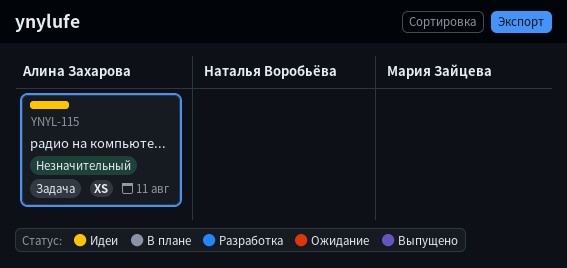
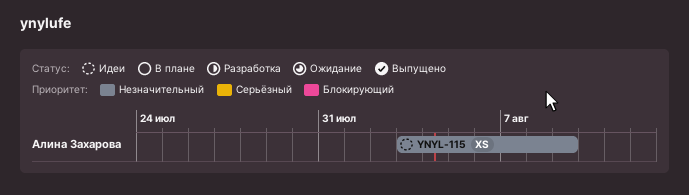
YNYL-115, due: Aug 11 -> Aug 9

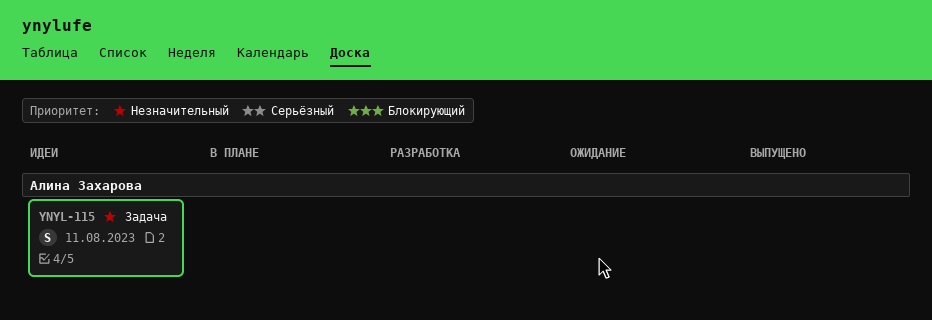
YNYL-115, estimate: XS -> S
YNYL-115, due: Aug 9 -> Aug 11

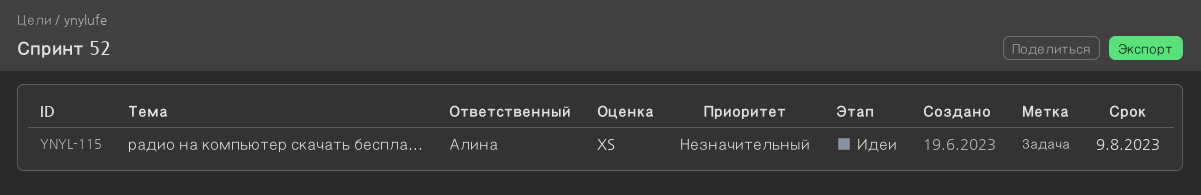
YNYL-115, estimate: S -> XS
YNYL-115, due: Aug 11 -> Aug 9

